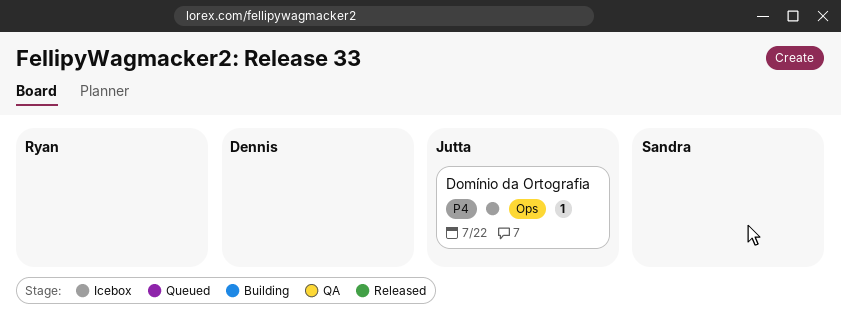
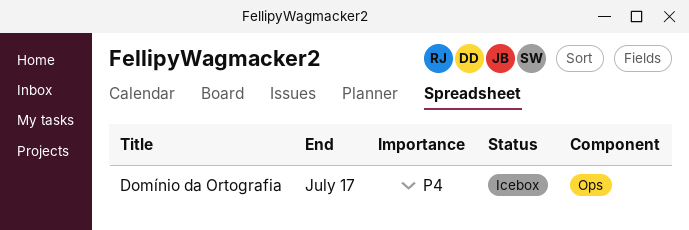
Domínio da Ortografia, due: Jul 22 -> Jul 17

